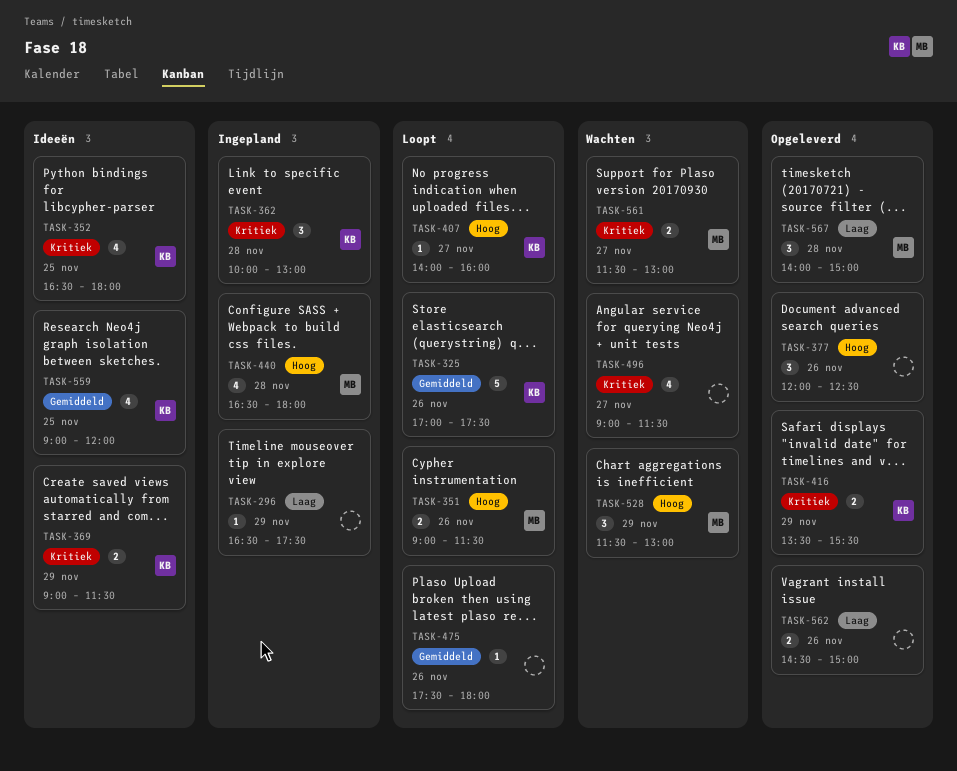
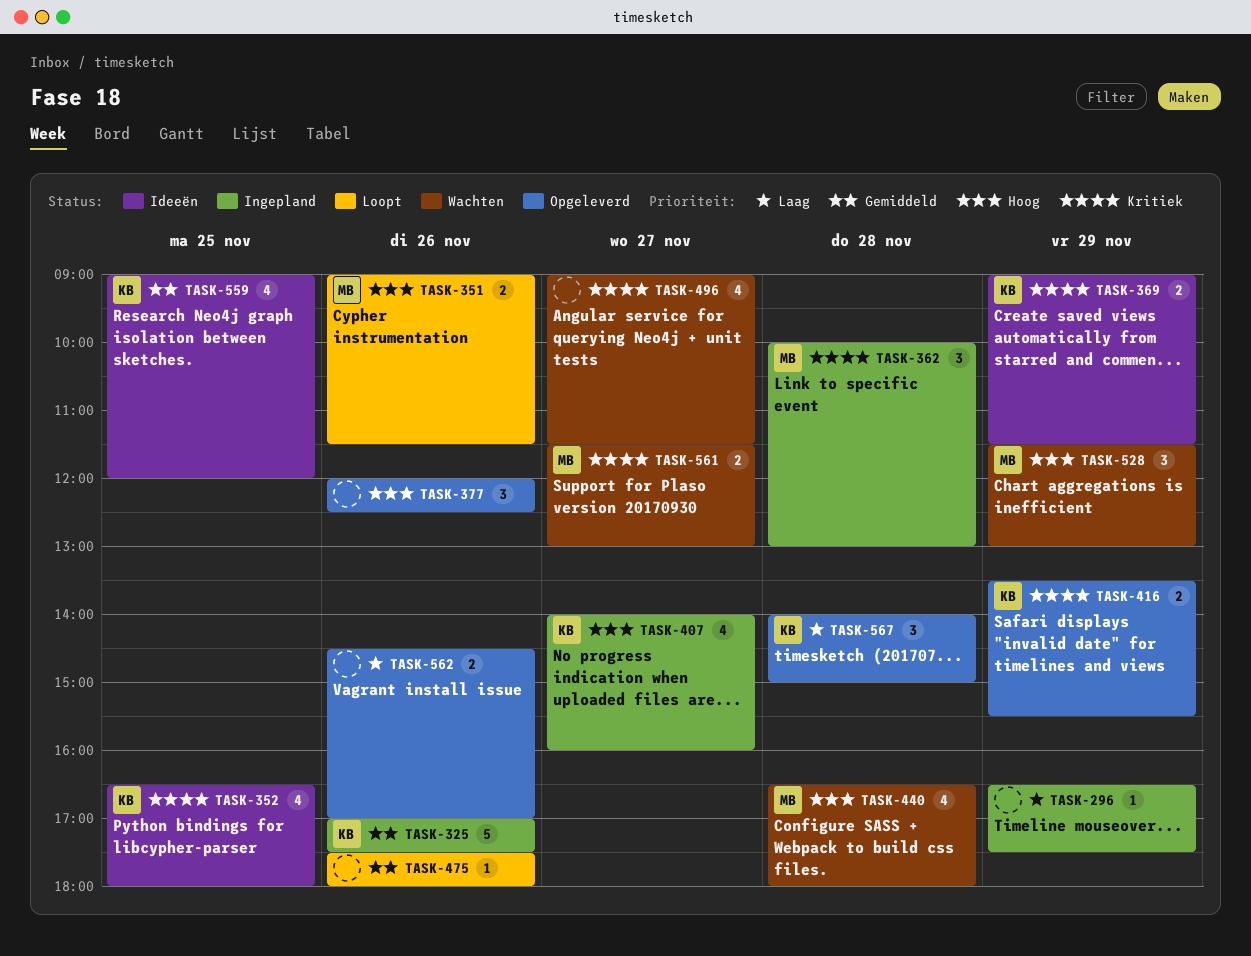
TASK-325, status: Loopt -> Ingepland
TASK-362, owner: KB -> MB
TASK-407, status: Loopt -> Ingepland
TASK-407, estimate: 1 -> 4
TASK-440, status: Ingepland -> Wachten
TASK-562, ends: 15:00 -> 17:00
TASK-567, owner: MB -> KB

